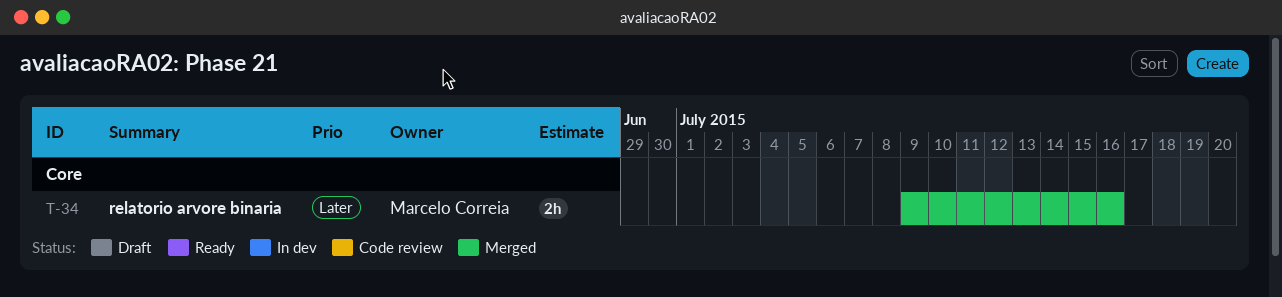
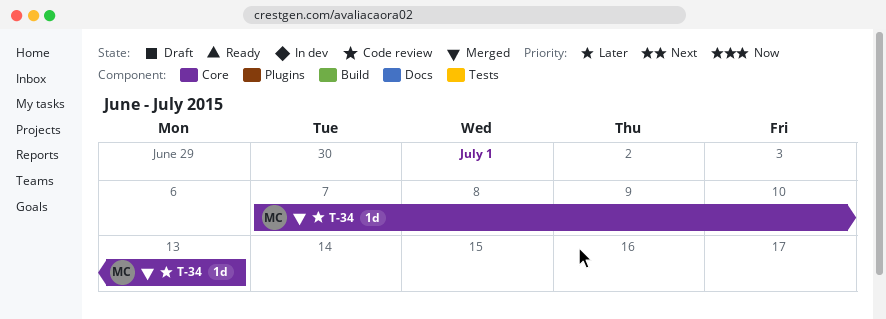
T-34, estimate: 2h -> 1d
T-34, start: Jul 9 -> Jul 7
T-34, due: Jul 16 -> Jul 13

